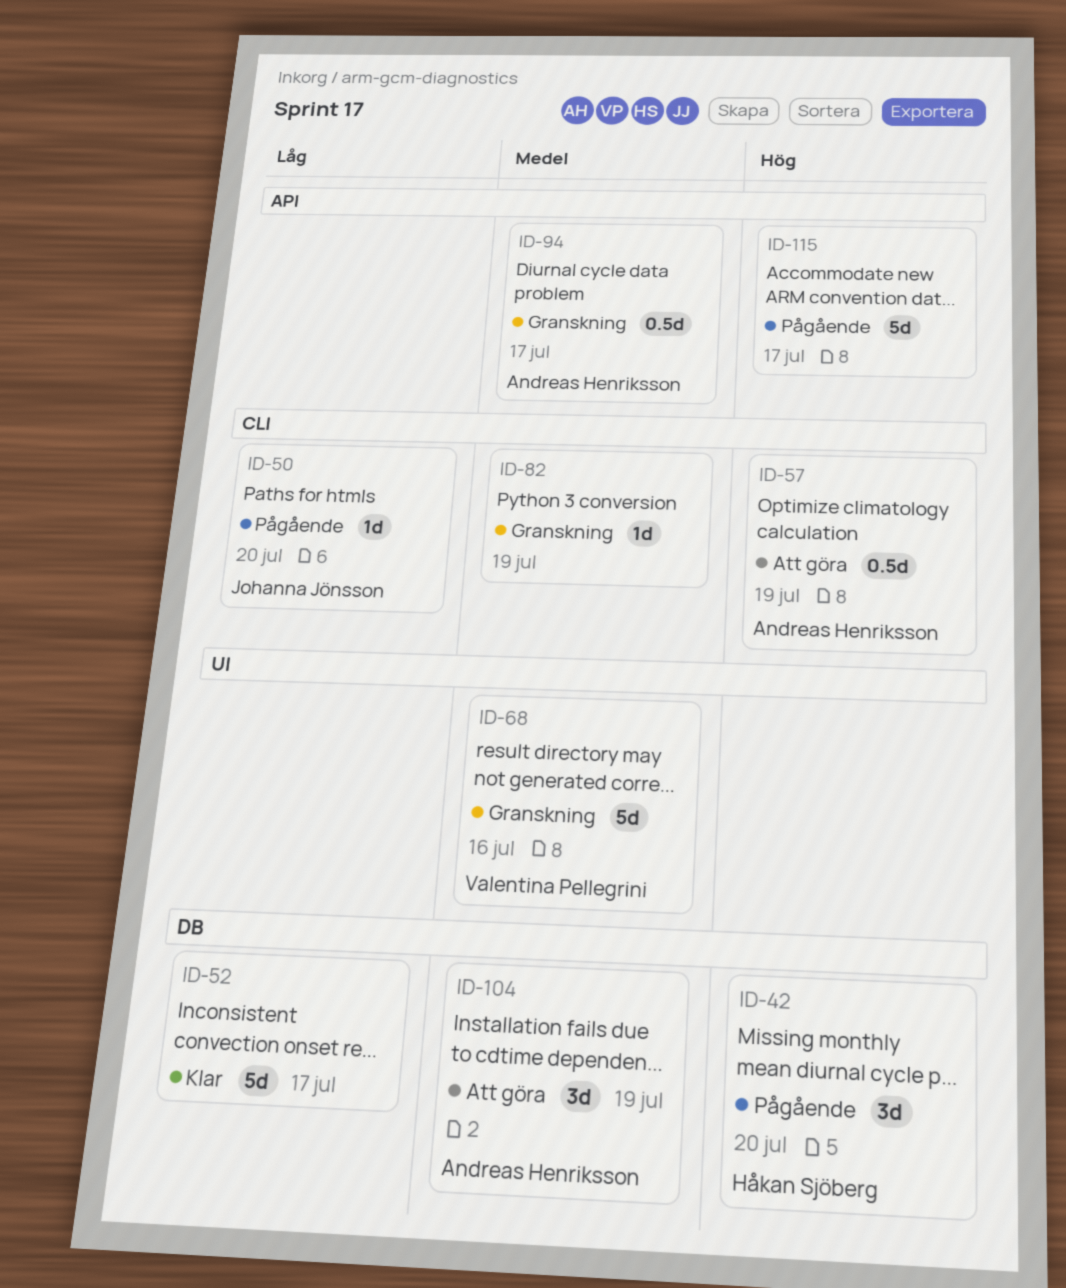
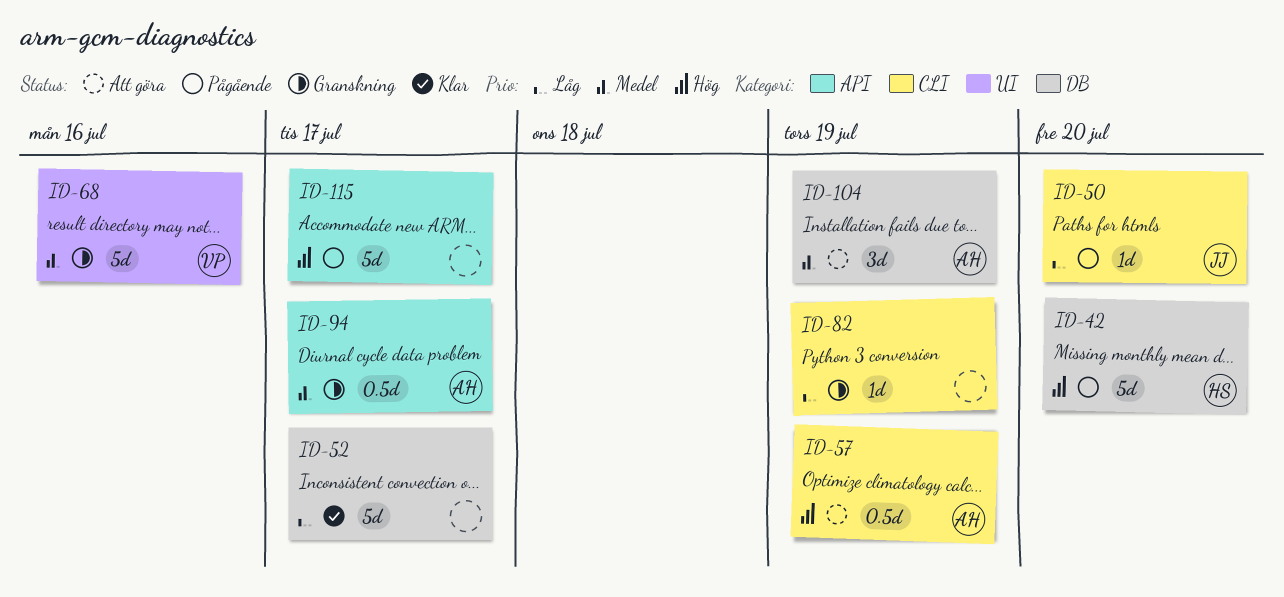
ID-42, estimate: 3d -> 5d
ID-82, priority: Medel -> Låg

